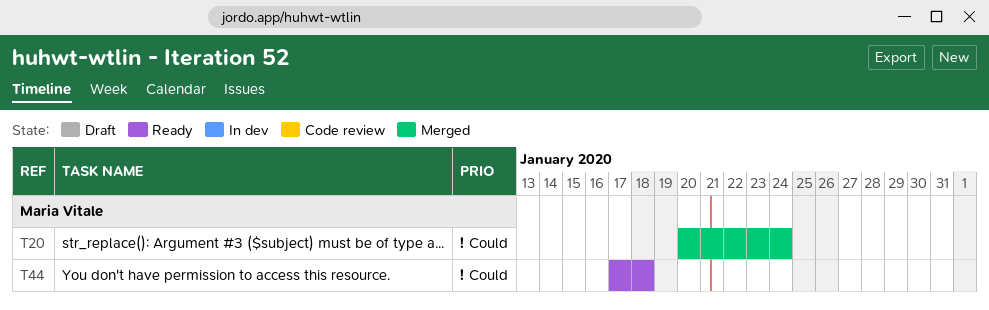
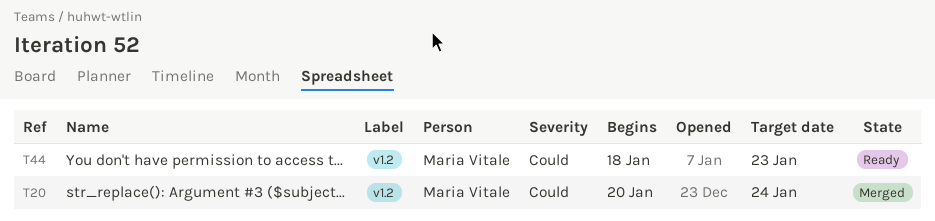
T44, start: Jan 17 -> Jan 18
T44, due: Jan 18 -> Jan 23

